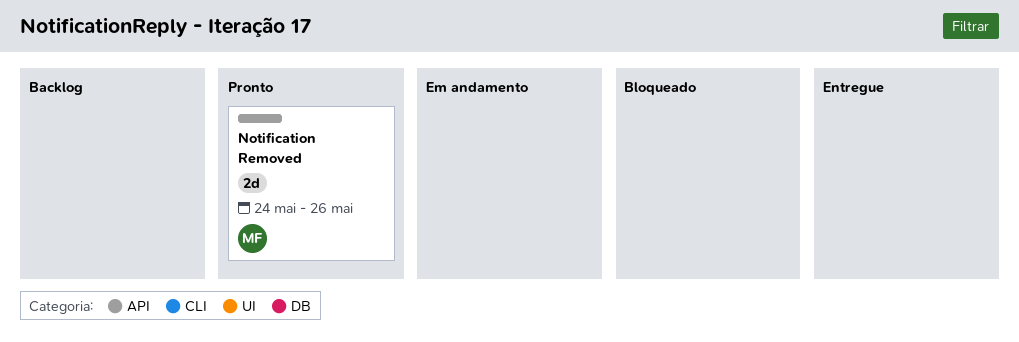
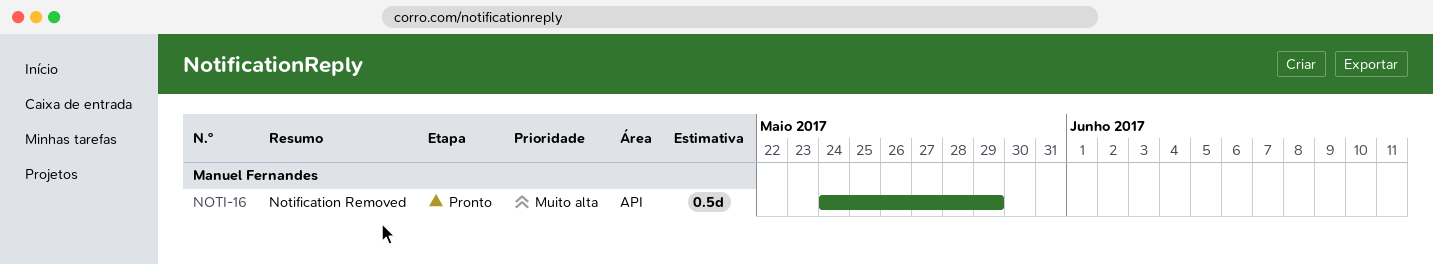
Notification Removed, estimate: 2d -> 0.5d
Notification Removed, due: May 26 -> May 29

